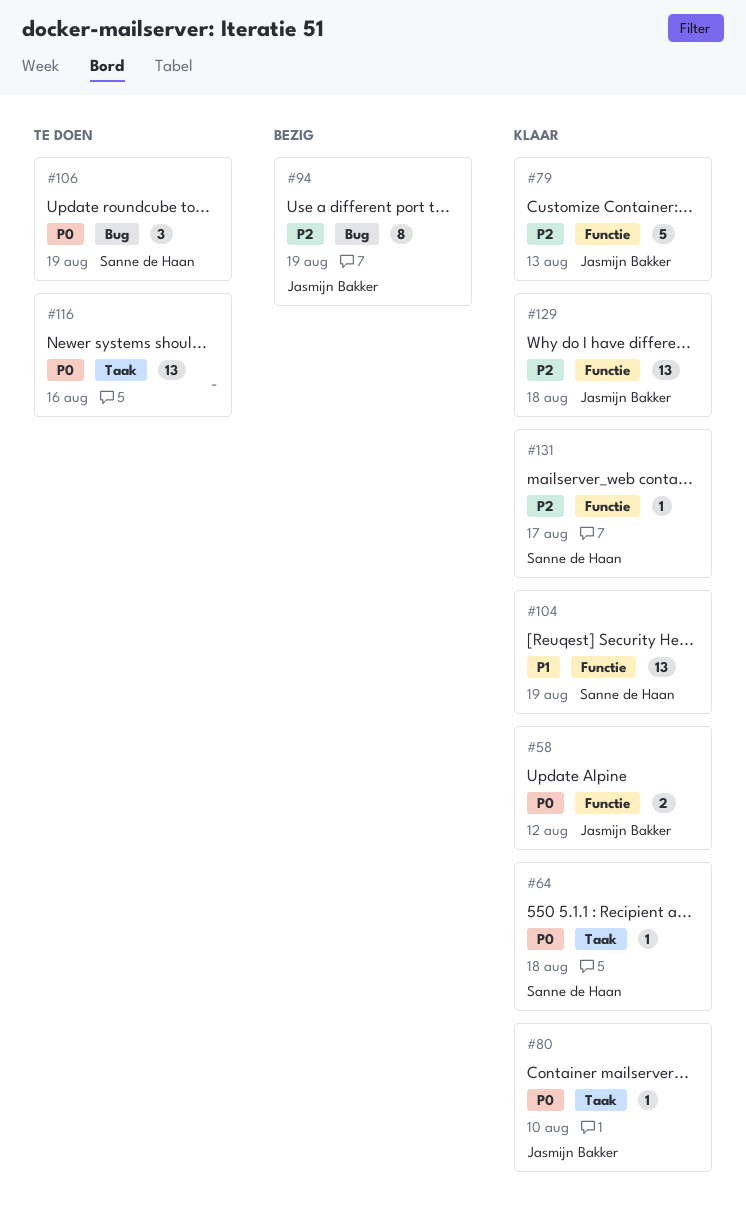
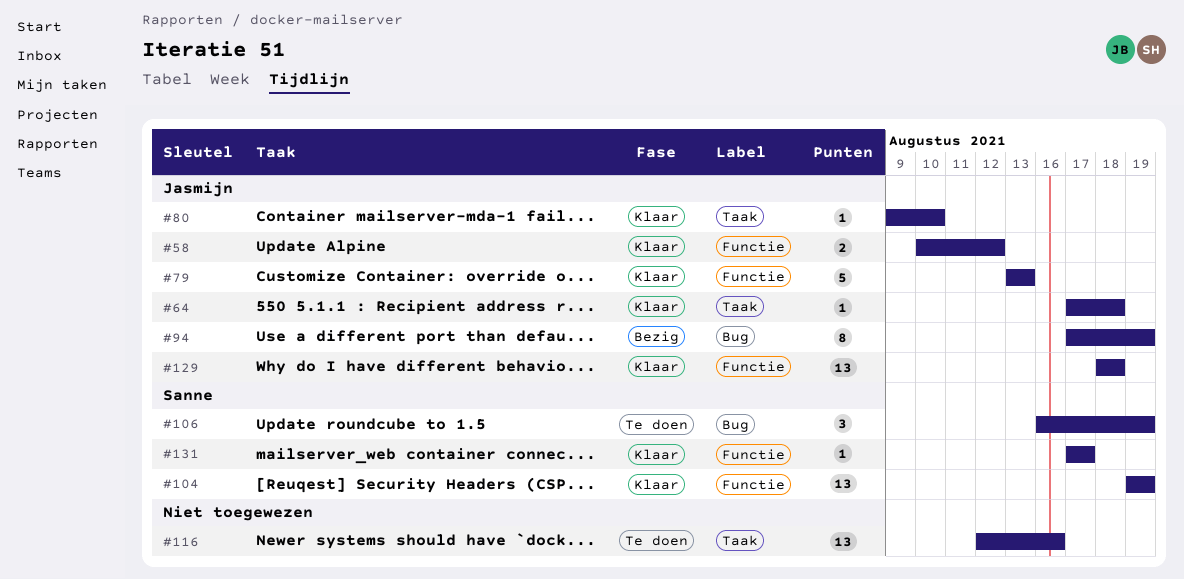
#64, owner: Sanne de Haan -> Jasmijn Bakker

